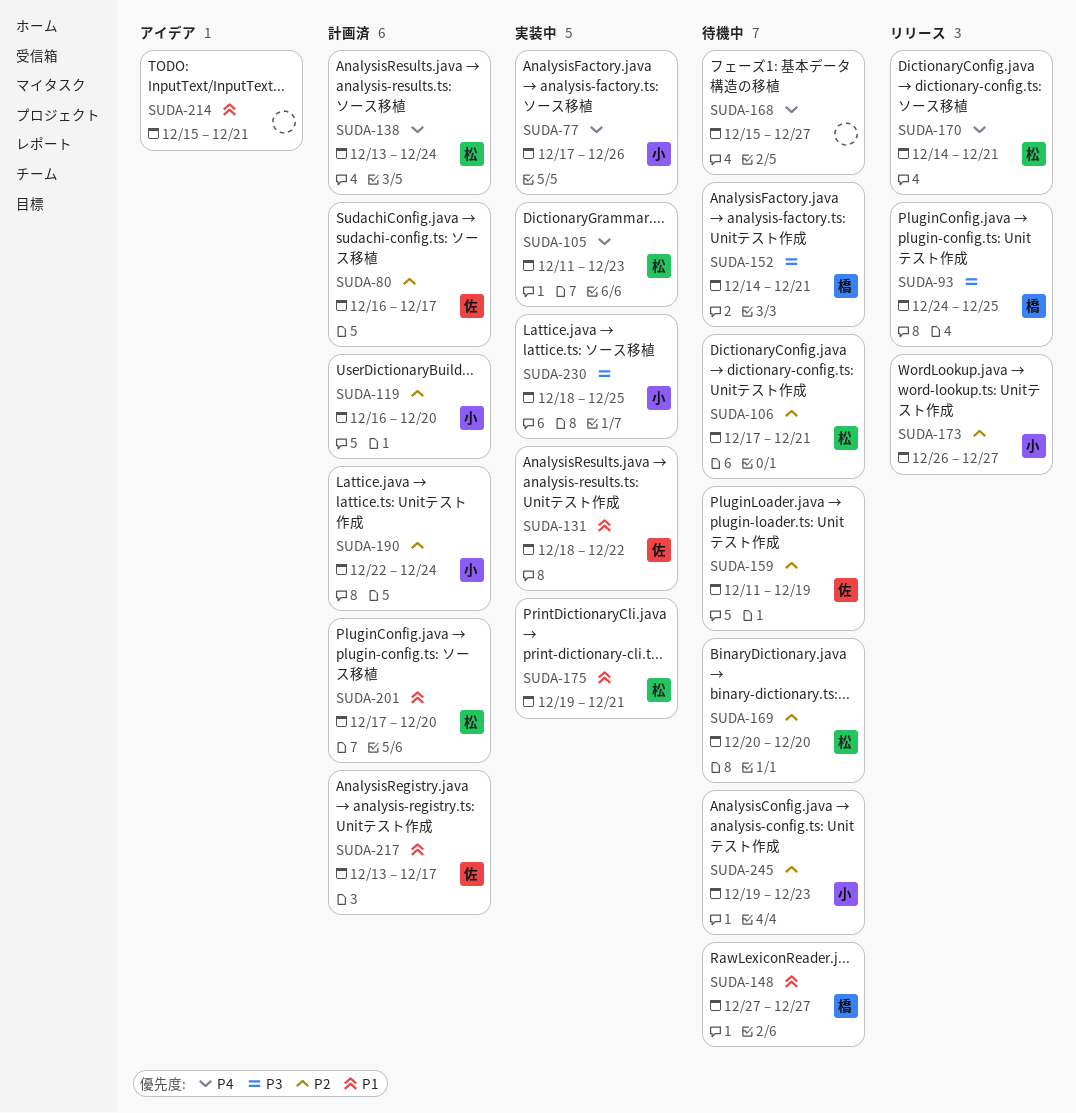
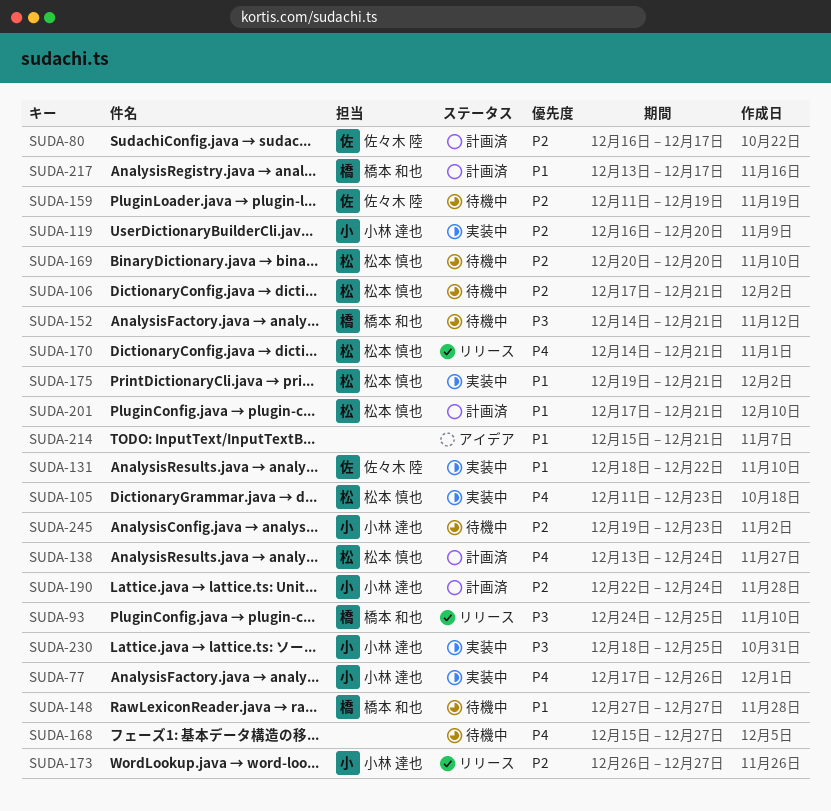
SUDA-119, status: 計画済 -> 実装中
SUDA-201, due: Dec 20 -> Dec 21
SUDA-217, owner: 佐々木 陸 -> 橋本 和也

